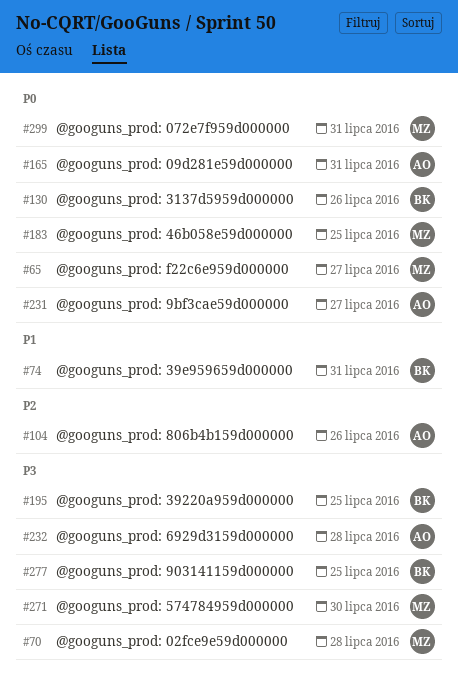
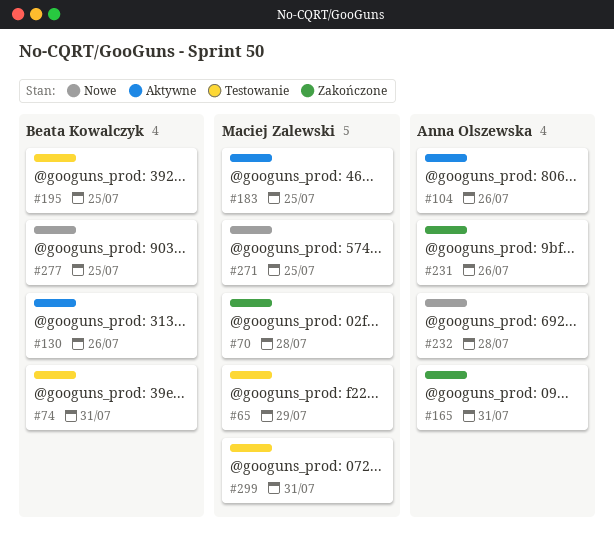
#65, due: Jul 27 -> Jul 29
#231, due: Jul 27 -> Jul 26
#271, due: Jul 30 -> Jul 25

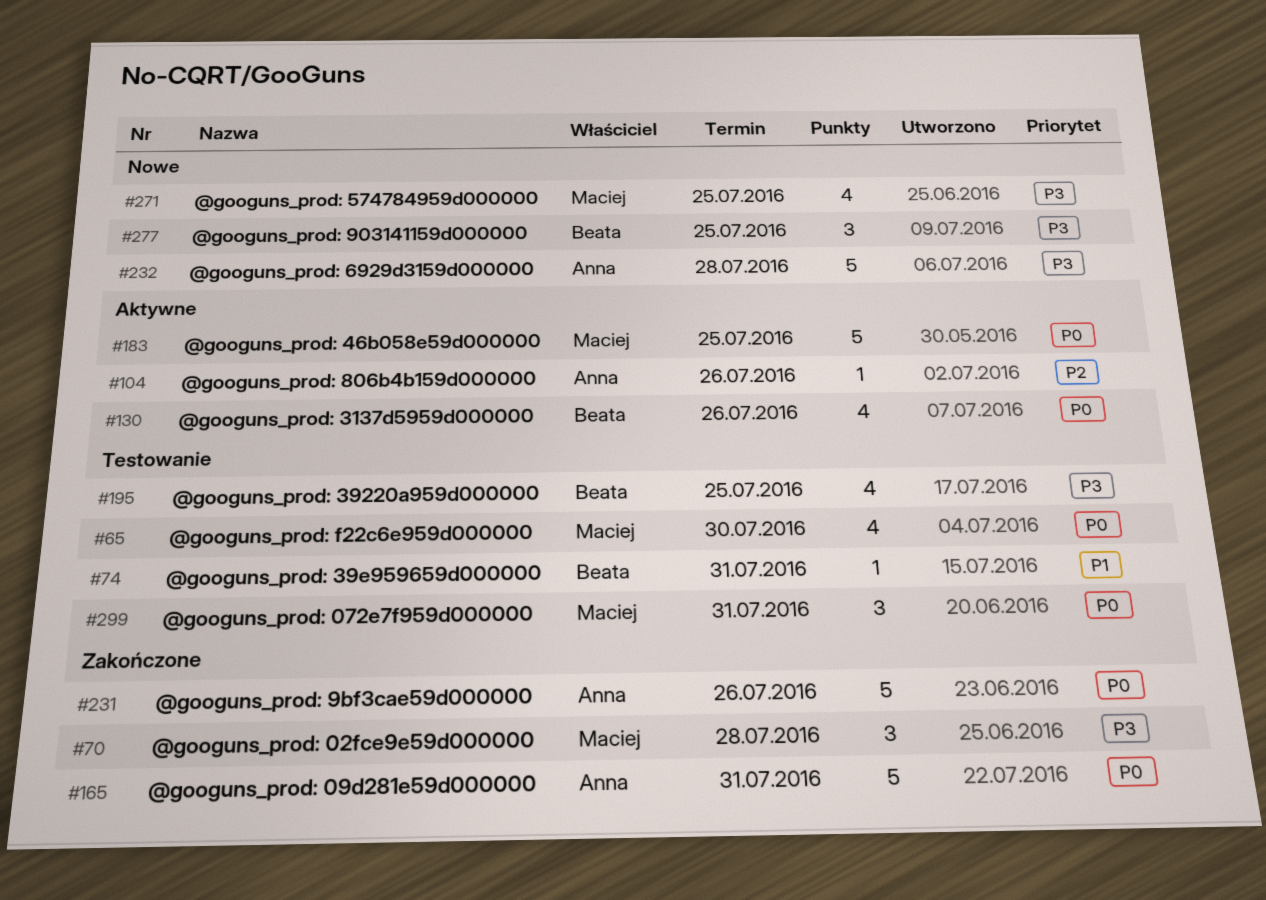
#65, due: Jul 29 -> Jul 30

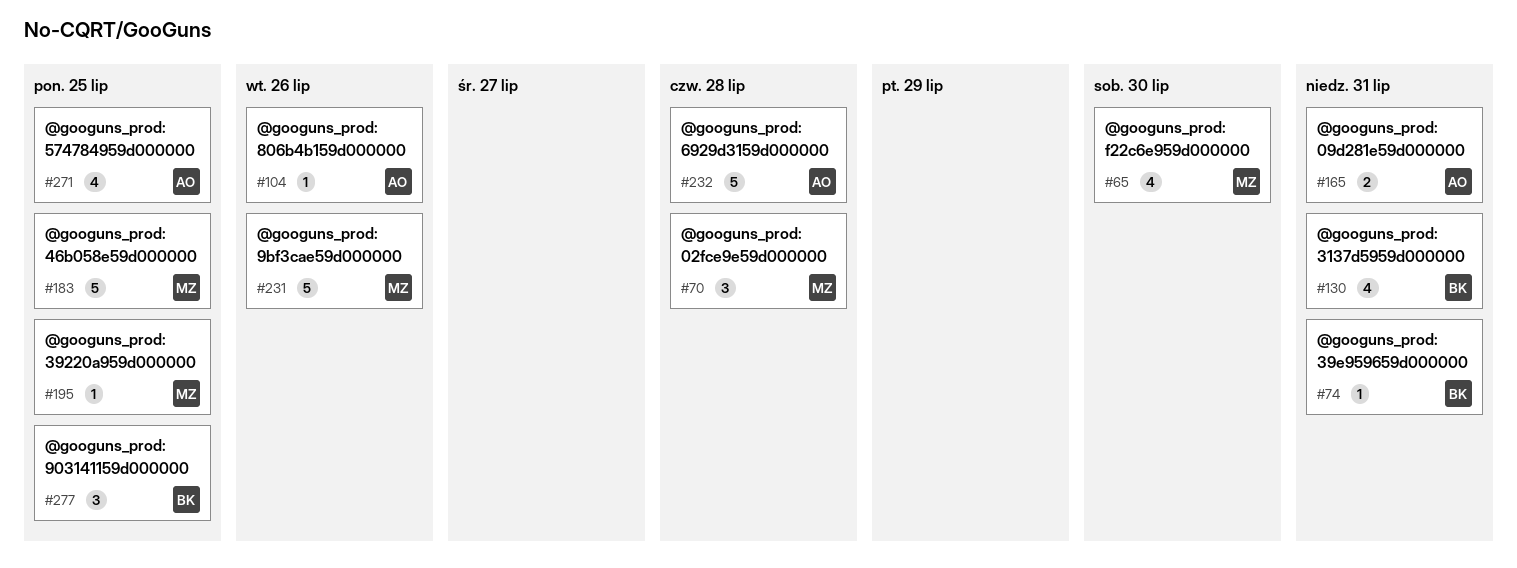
#130, due: Jul 26 -> Jul 31
#165, estimate: 5 -> 2
#195, owner: Beata -> Maciej
#195, estimate: 4 -> 1
#231, owner: Anna -> Maciej
#271, owner: Maciej -> Anna
#299: present -> none

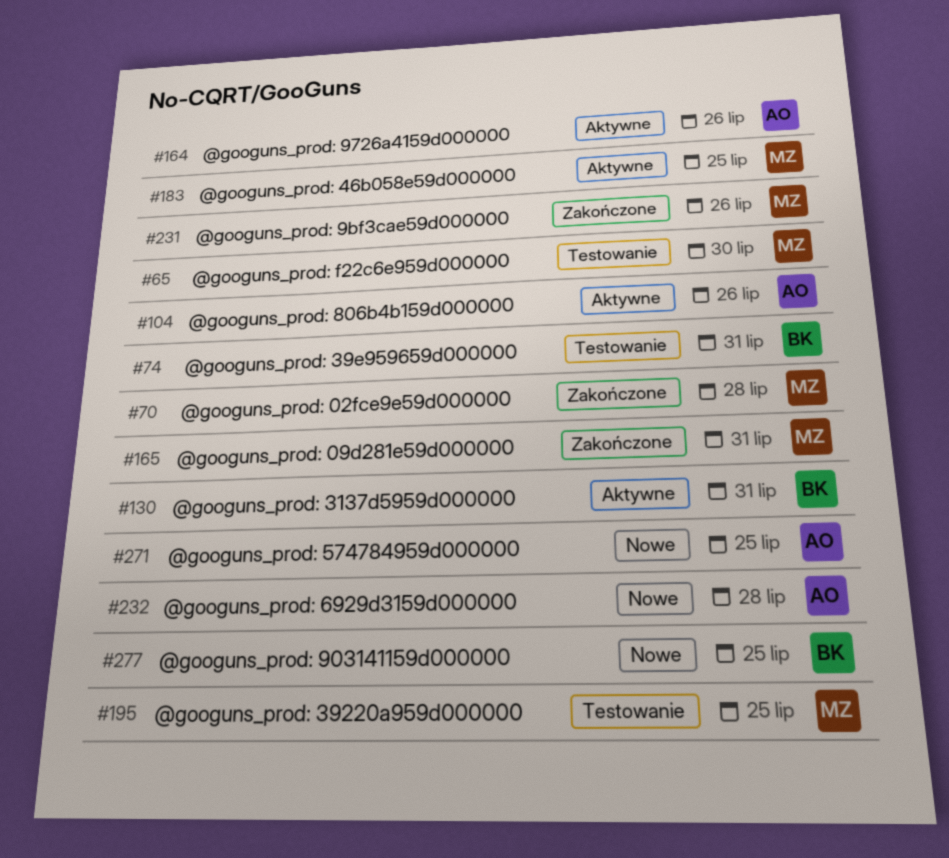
#164: none -> present
#165, owner: AO -> MZ

